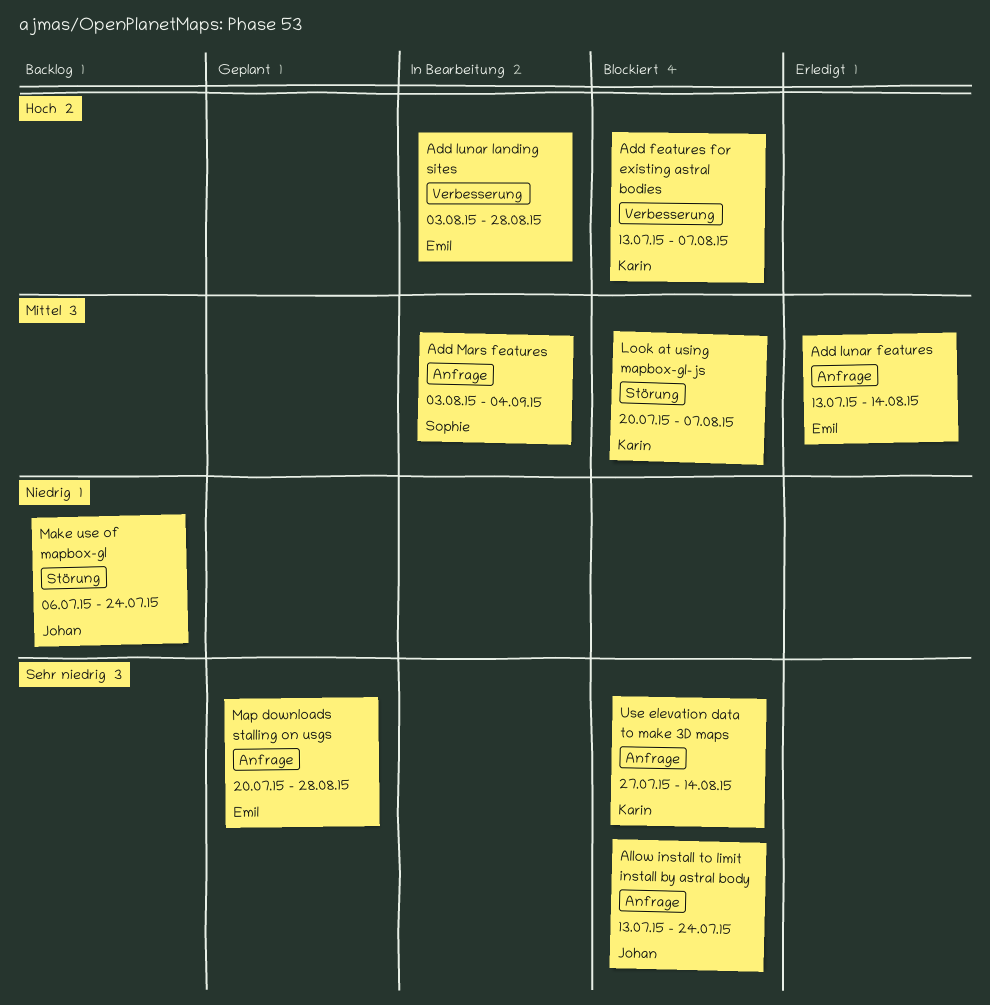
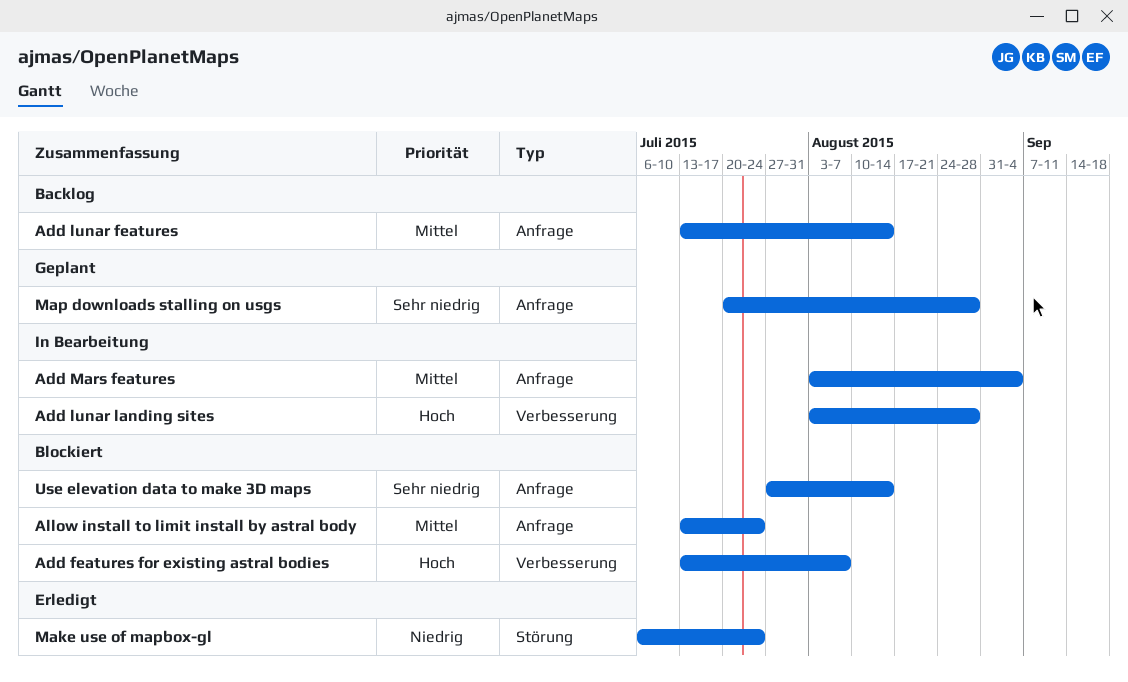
Add lunar features, status: Erledigt -> Backlog
Allow install to limit install by astral body, priority: Sehr niedrig -> Mittel
Look at using mapbox-gl-js: present -> none
Make use of mapbox-gl, status: Backlog -> Erledigt

